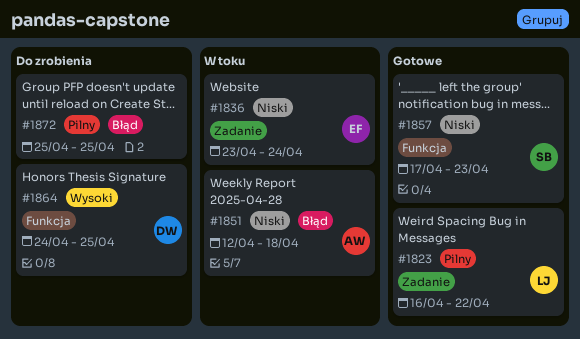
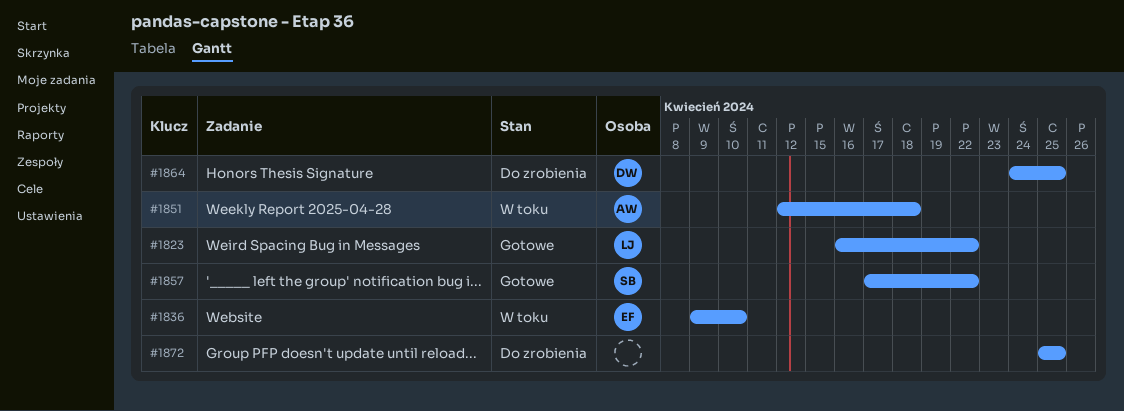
#1836, start: Apr 23 -> Apr 9
#1836, due: Apr 24 -> Apr 10
#1857, due: Apr 23 -> Apr 22

